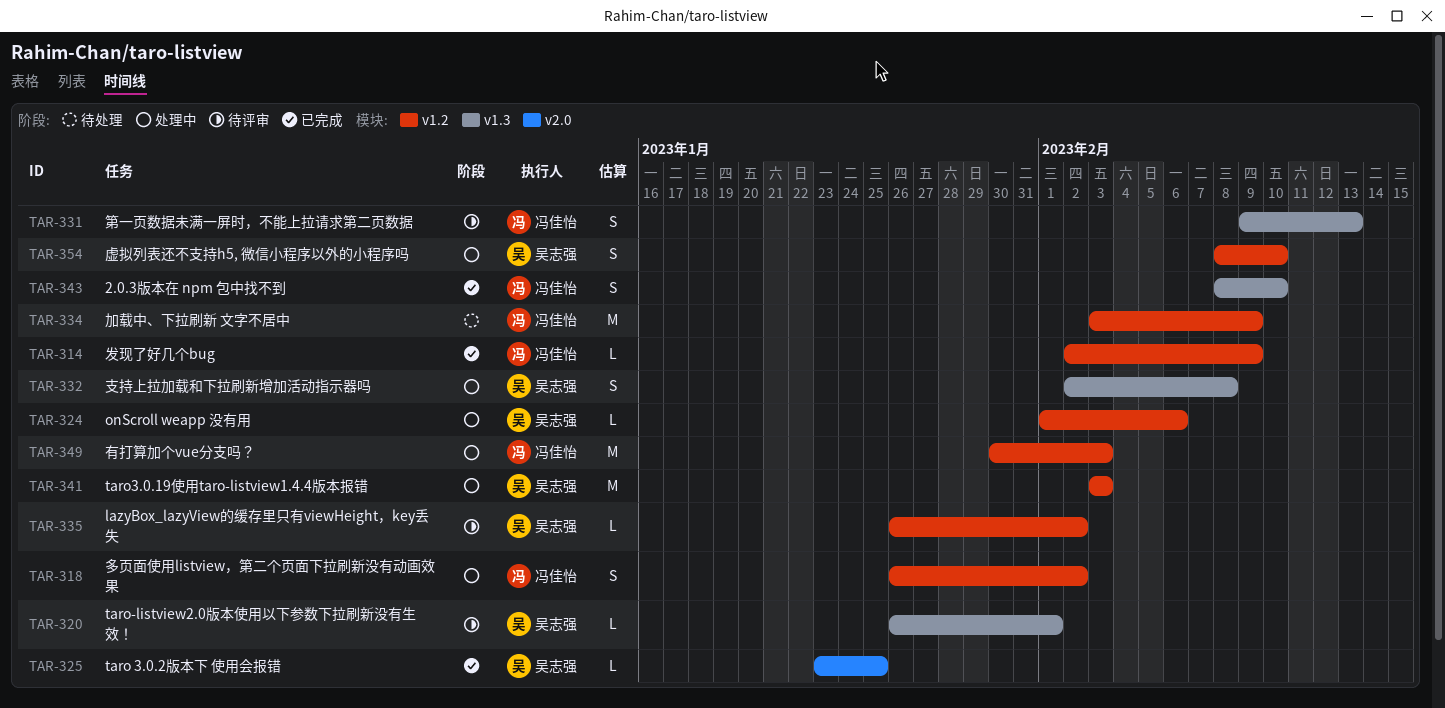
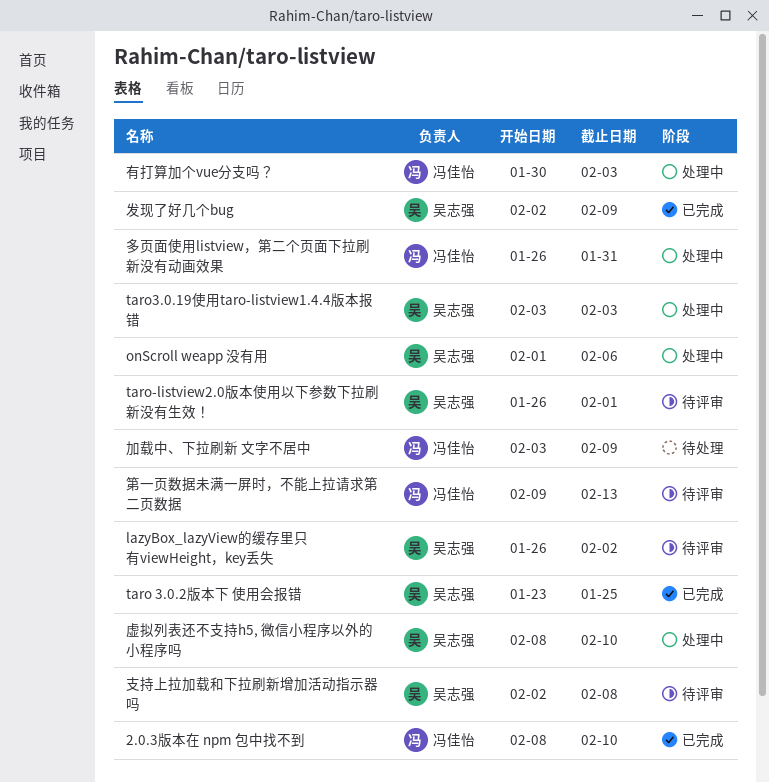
发现了好几个bug, owner: 冯佳怡 -> 吴志强
多页面使用listview，第二个页面下拉刷新没有动画效果, due: Feb 2 -> Jan 31
支持上拉加载和下拉刷新增加活动指示器吗, status: 处理中 -> 待评审

